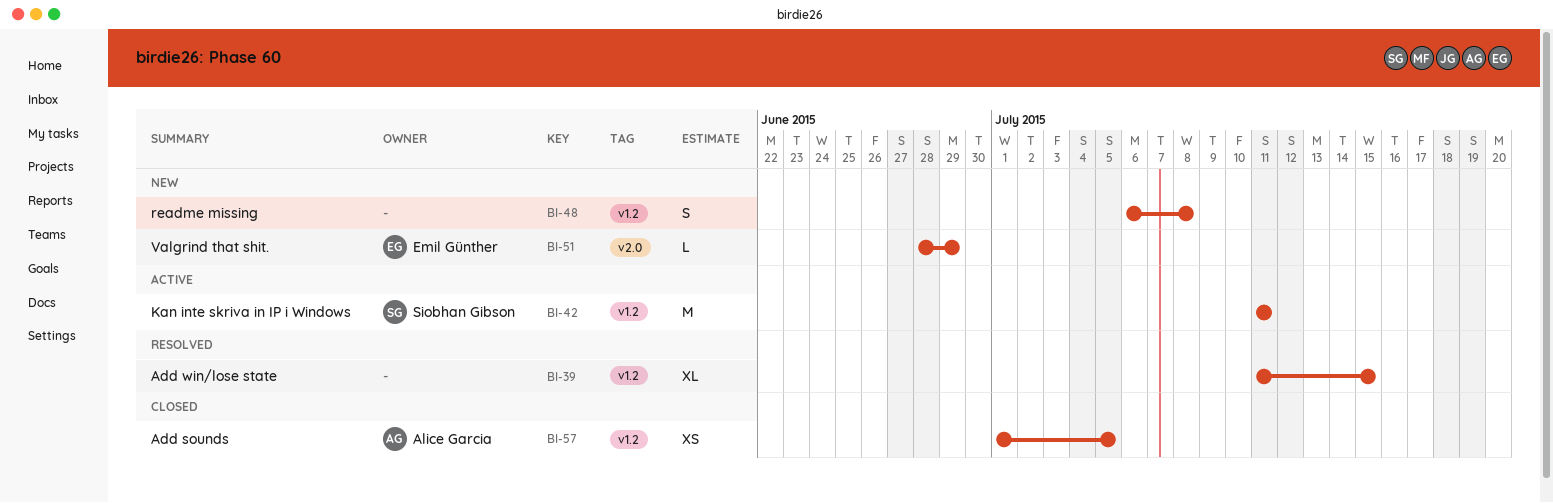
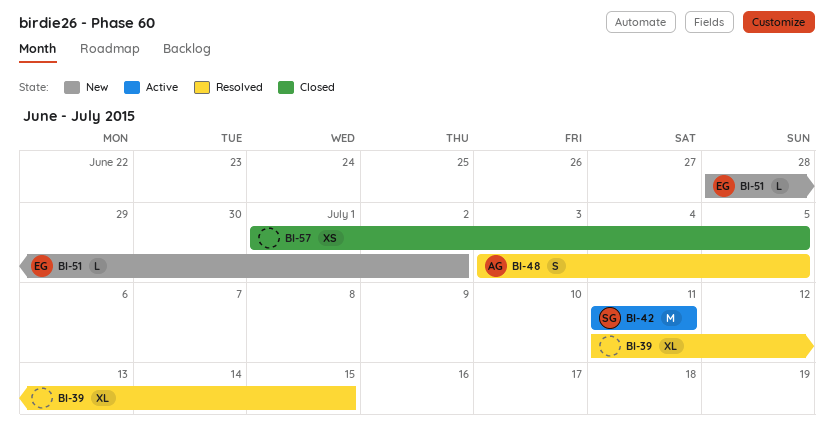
BI-48, status: New -> Resolved
BI-48, owner: none -> Alice Garcia
BI-48, start: Jul 6 -> Jul 3
BI-48, due: Jul 8 -> Jul 5
BI-51, due: Jun 29 -> Jul 2
BI-57, owner: Alice Garcia -> none

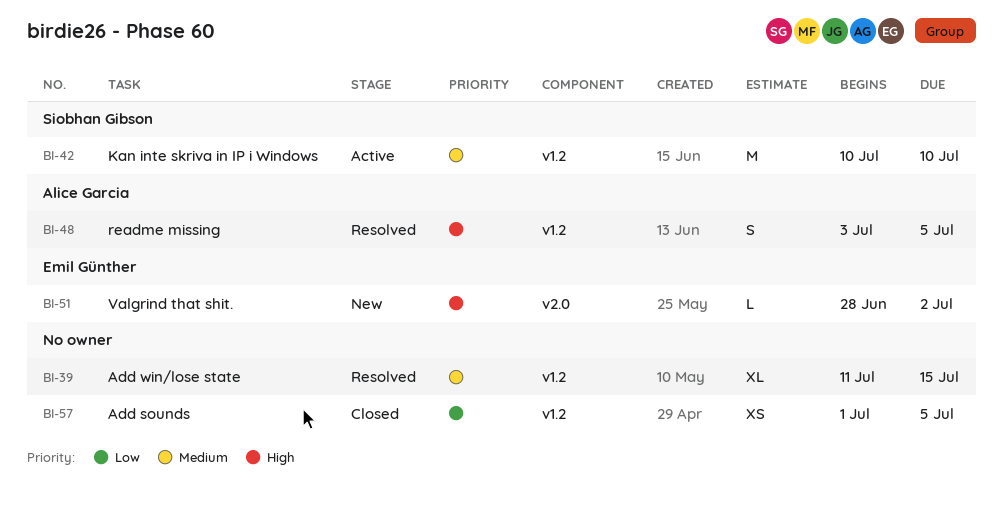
BI-42, start: Jul 11 -> Jul 10
BI-42, due: Jul 11 -> Jul 10

